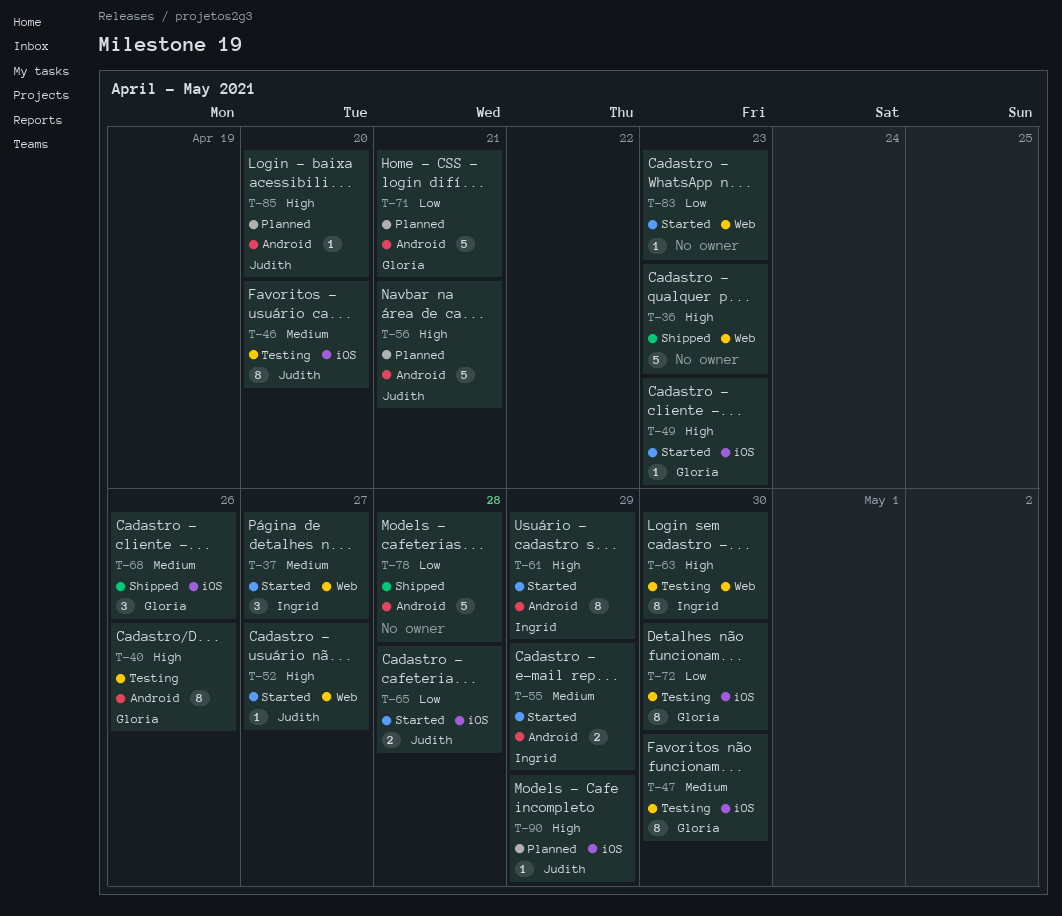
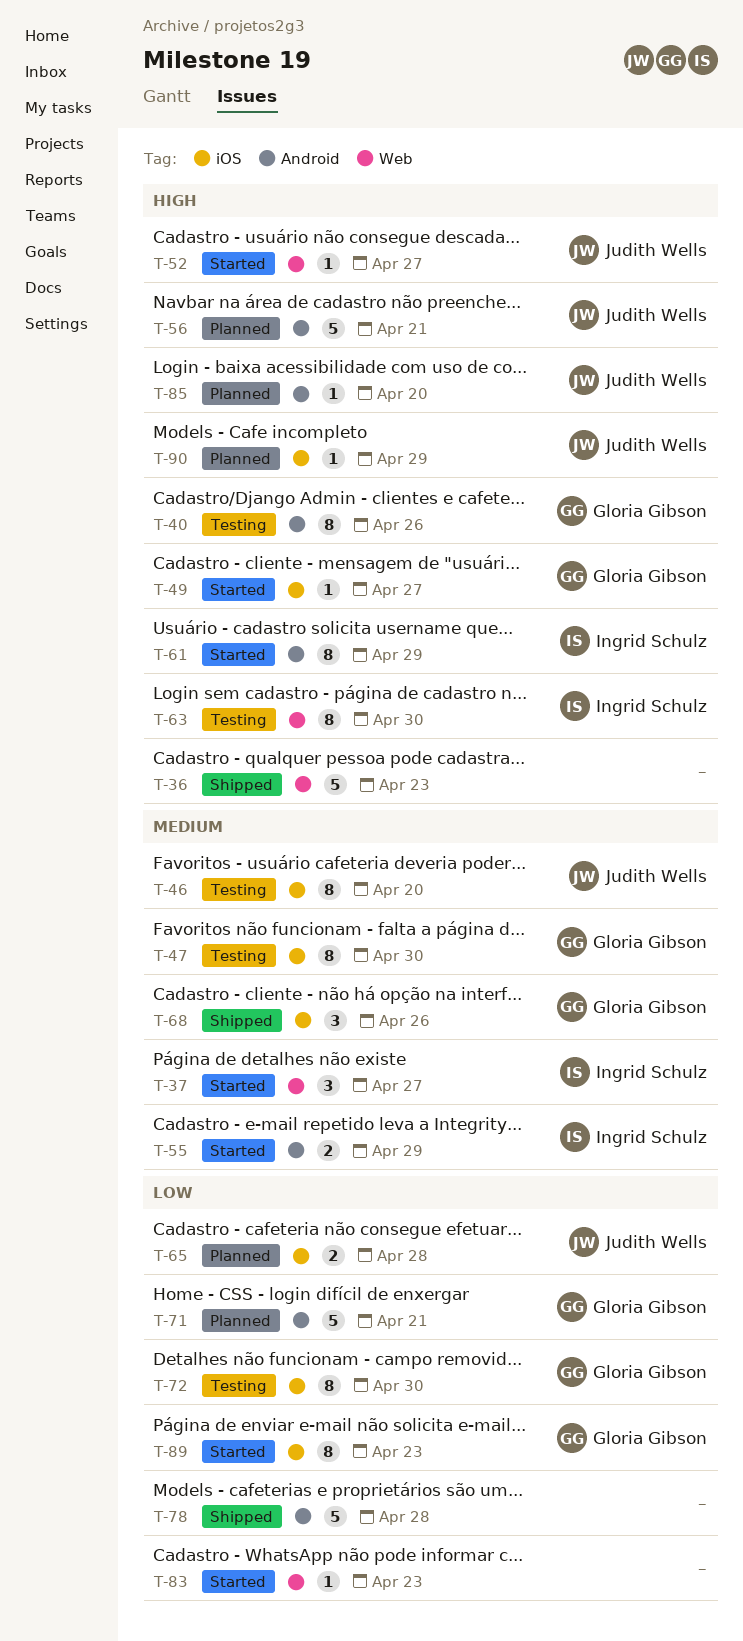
T-49, due: Apr 23 -> Apr 27
T-65, status: Started -> Planned
T-89: none -> present

